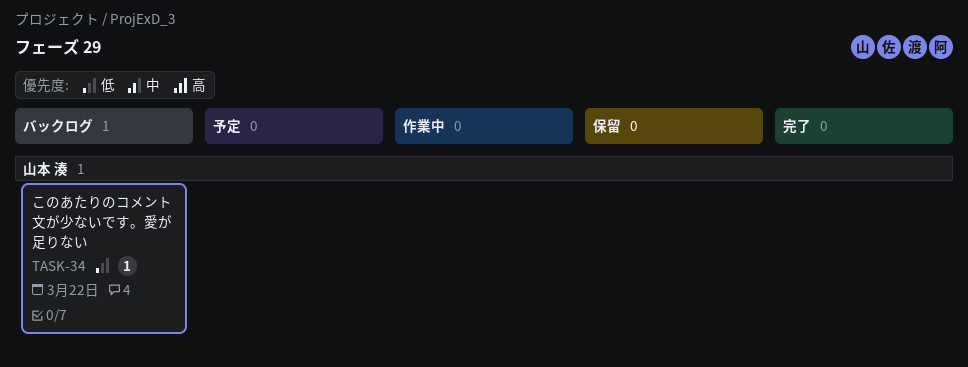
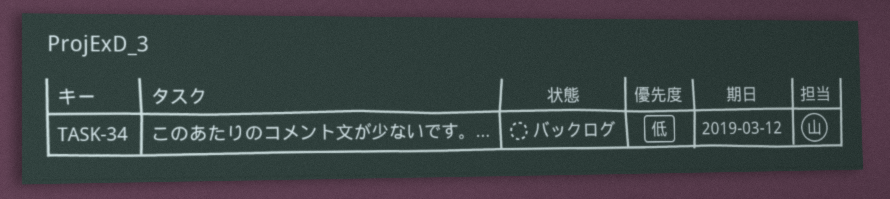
TASK-34, due: Mar 22 -> Mar 12

